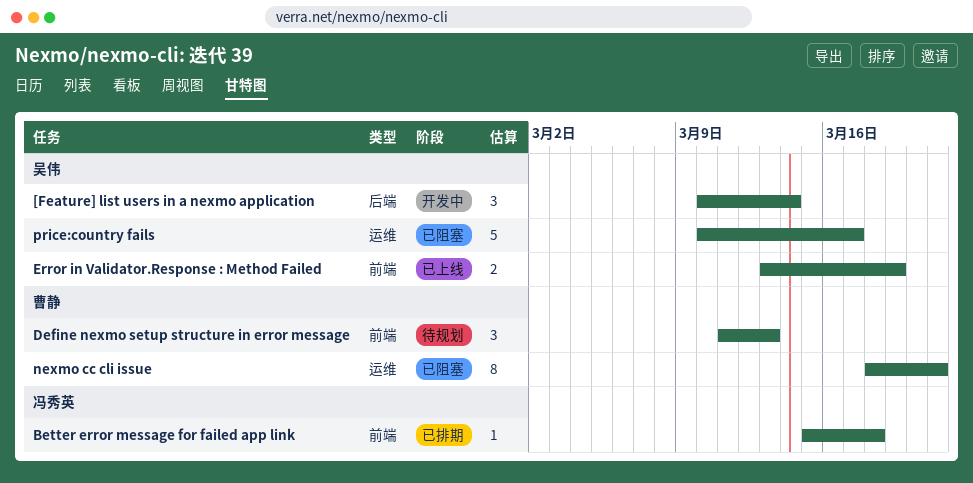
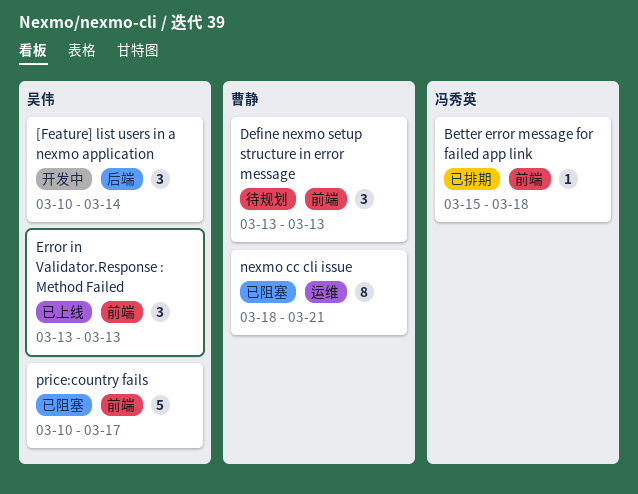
Define nexmo setup structure in error message, start: Mar 11 -> Mar 13
Error in Validator.Response : Method Failed, estimate: 2 -> 3
Error in Validator.Response : Method Failed, due: Mar 19 -> Mar 13
price:country fails, label: 运维 -> 前端

